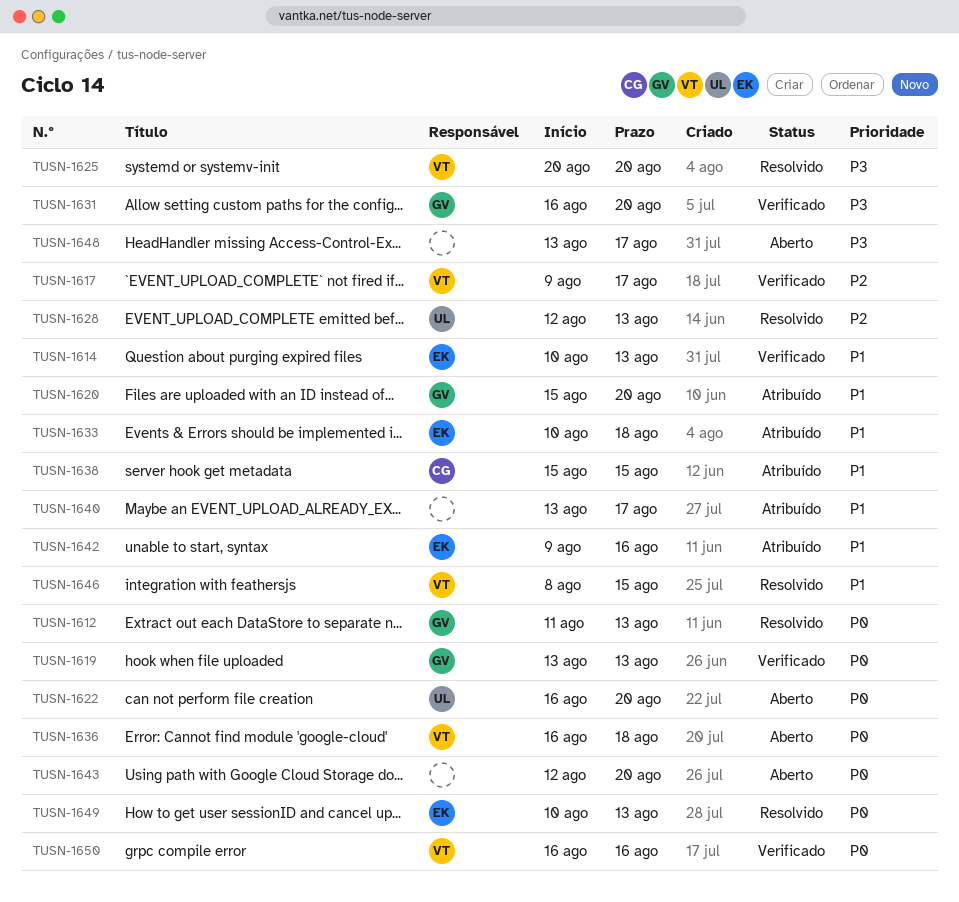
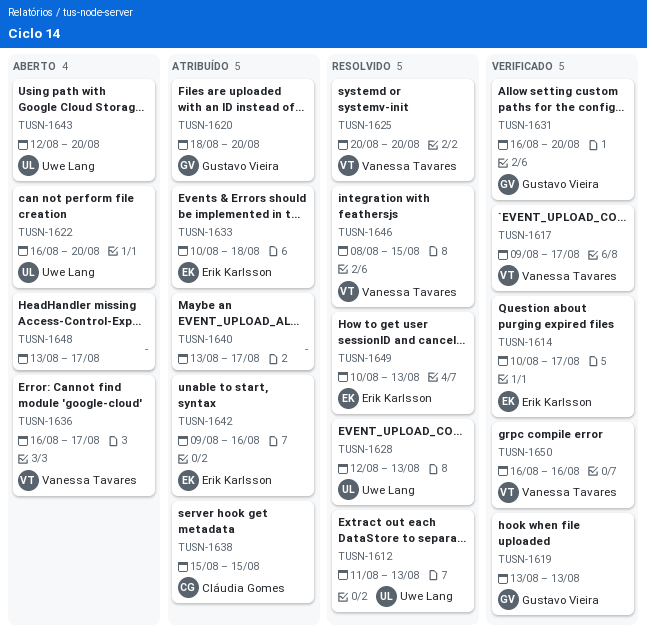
TUSN-1612, owner: Gustavo Vieira -> Uwe Lang
TUSN-1614, due: Aug 13 -> Aug 17
TUSN-1620, start: Aug 15 -> Aug 18
TUSN-1636, due: Aug 18 -> Aug 17
TUSN-1643, owner: none -> Uwe Lang

